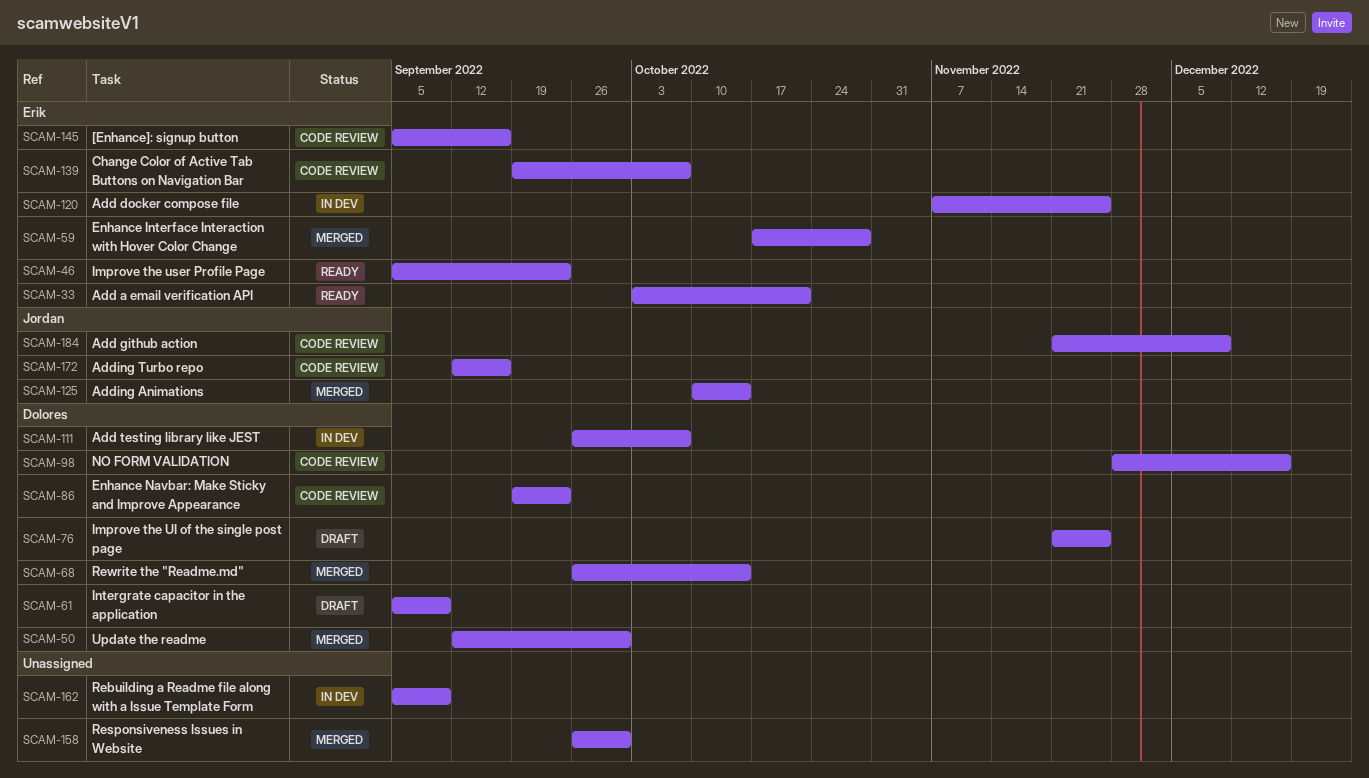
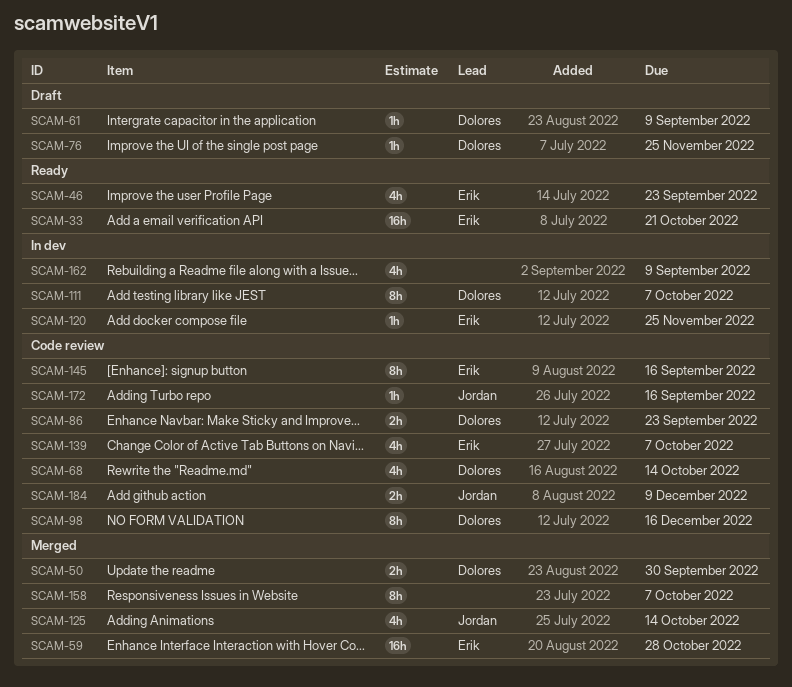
SCAM-68, status: Merged -> Code review
SCAM-158, due: Sep 30 -> Oct 7

